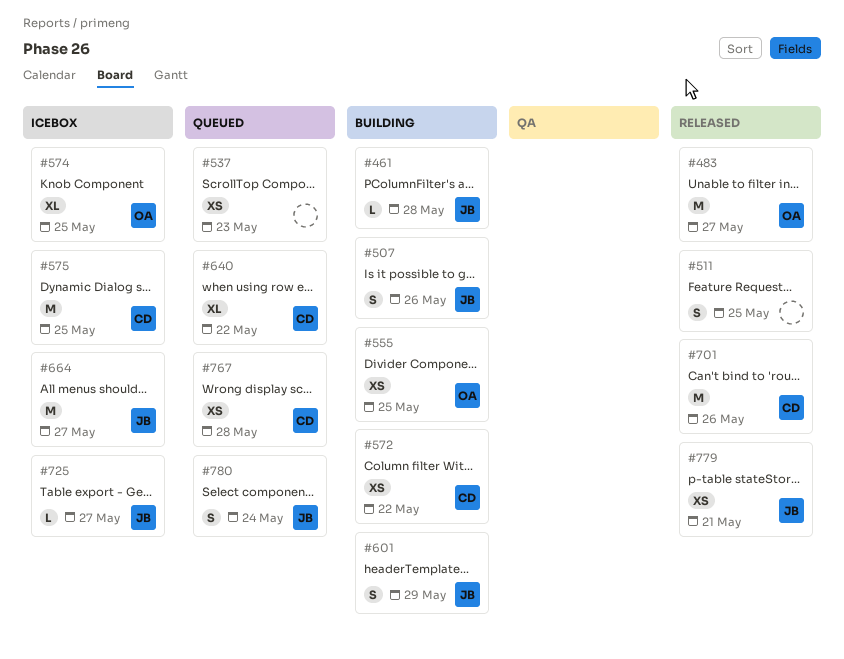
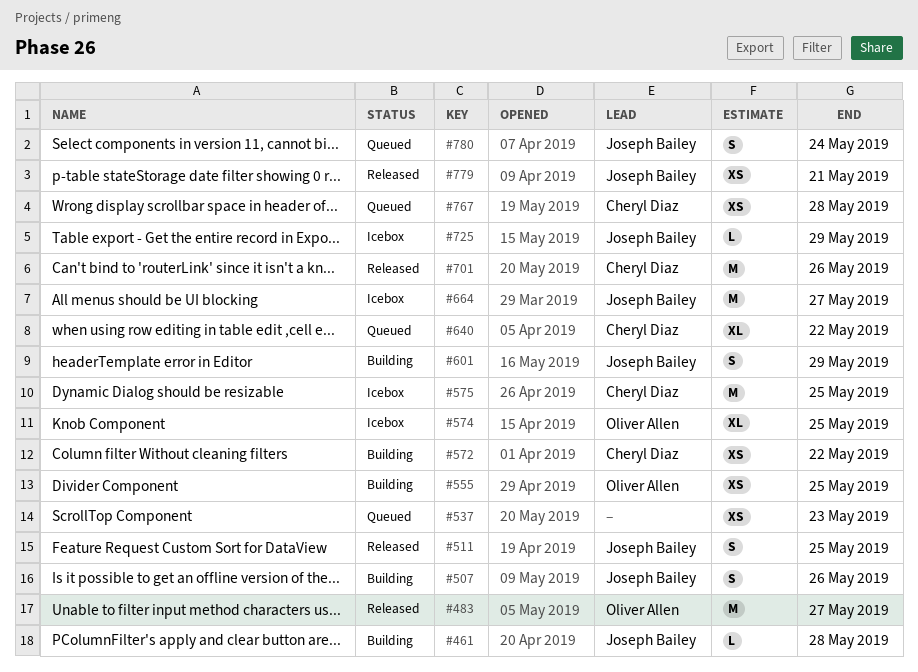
#511, owner: none -> Joseph Bailey
#725, due: May 27 -> May 29

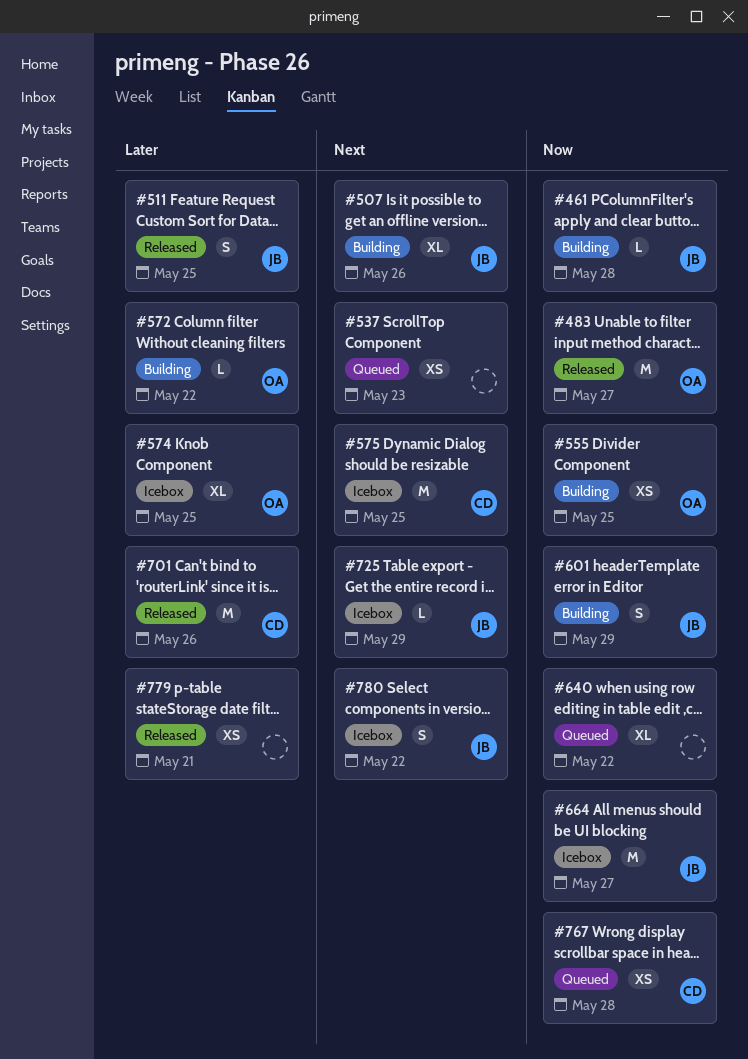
#507, estimate: S -> XL
#572, owner: Cheryl Diaz -> Oliver Allen
#572, estimate: XS -> L
#640, owner: Cheryl Diaz -> none
#779, owner: Joseph Bailey -> none
#780, status: Queued -> Icebox
#780, due: May 24 -> May 22

